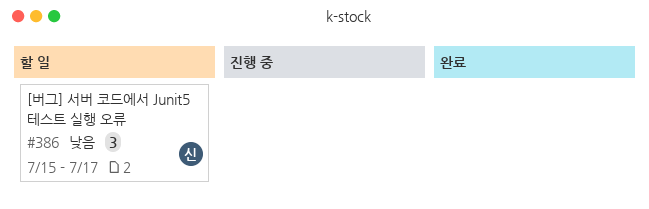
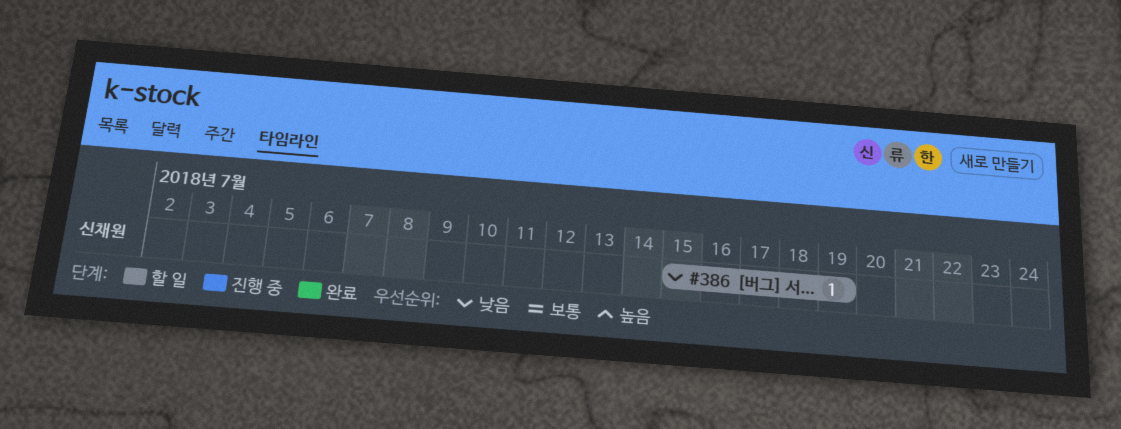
#386, estimate: 3 -> 1
#386, due: Jul 17 -> Jul 19

